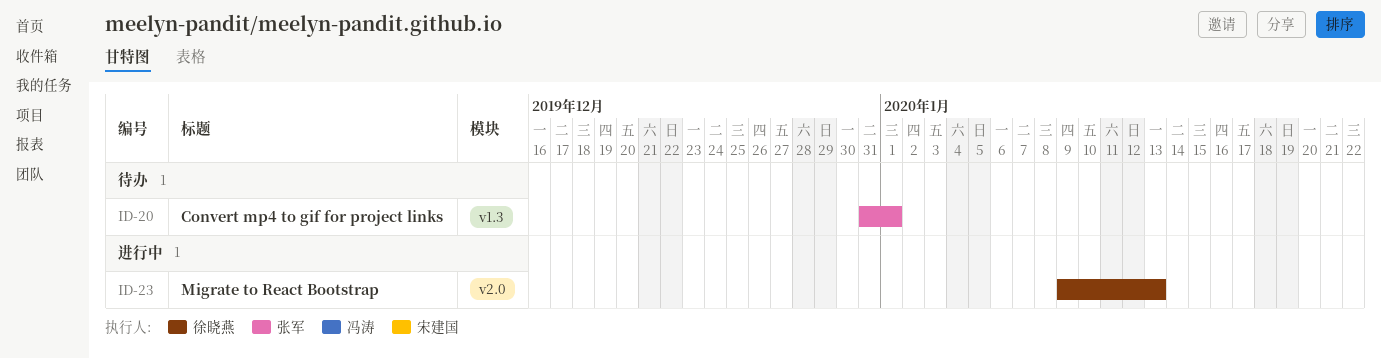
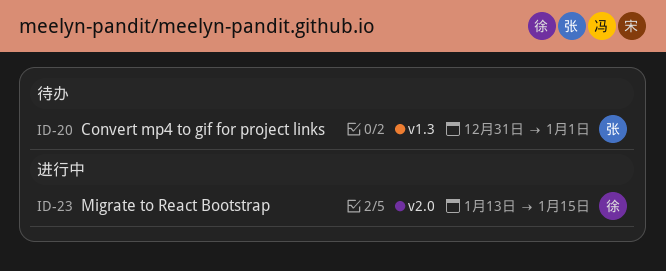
ID-23, start: Jan 9 -> Jan 13
ID-23, due: Jan 13 -> Jan 15

